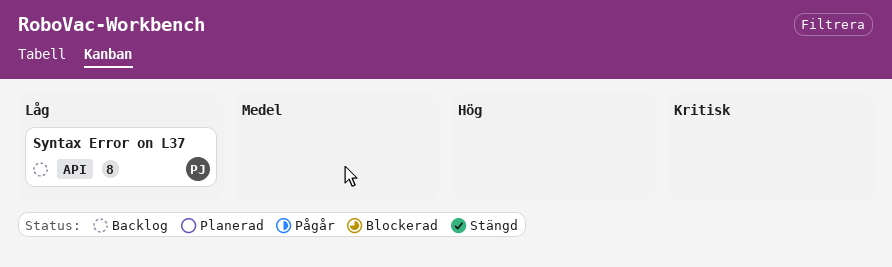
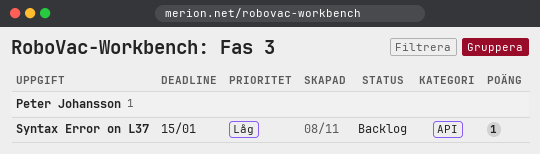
Syntax Error on L37, estimate: 8 -> 1

